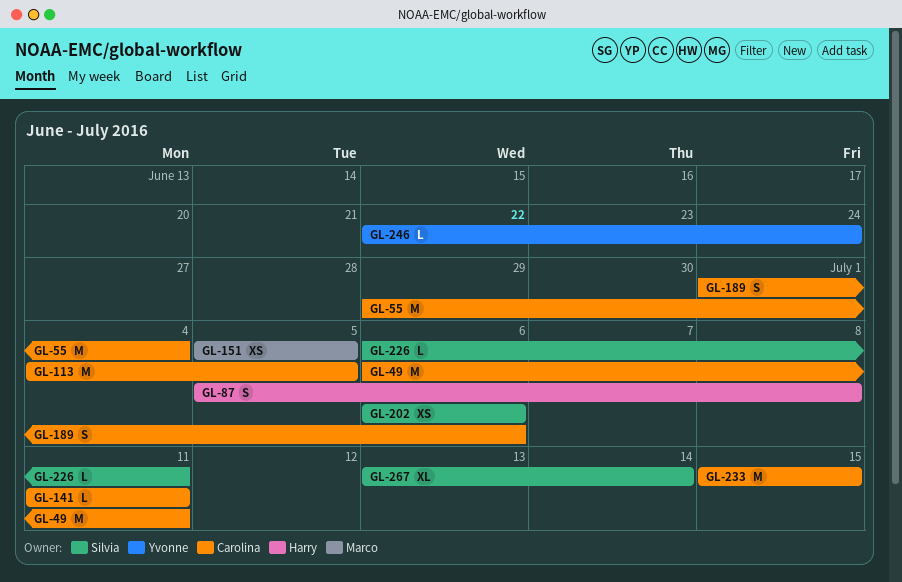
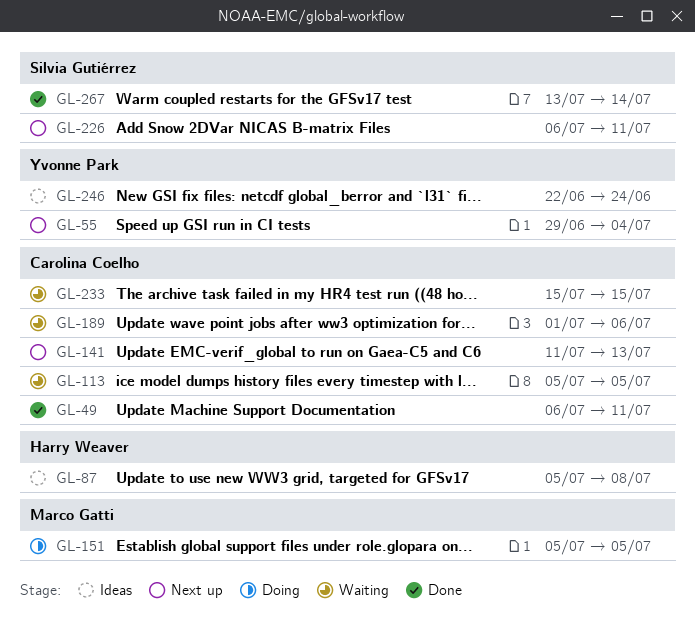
GL-55, owner: Carolina Coelho -> Yvonne Park
GL-113, start: Jul 4 -> Jul 5
GL-141, due: Jul 11 -> Jul 13
GL-202: present -> none

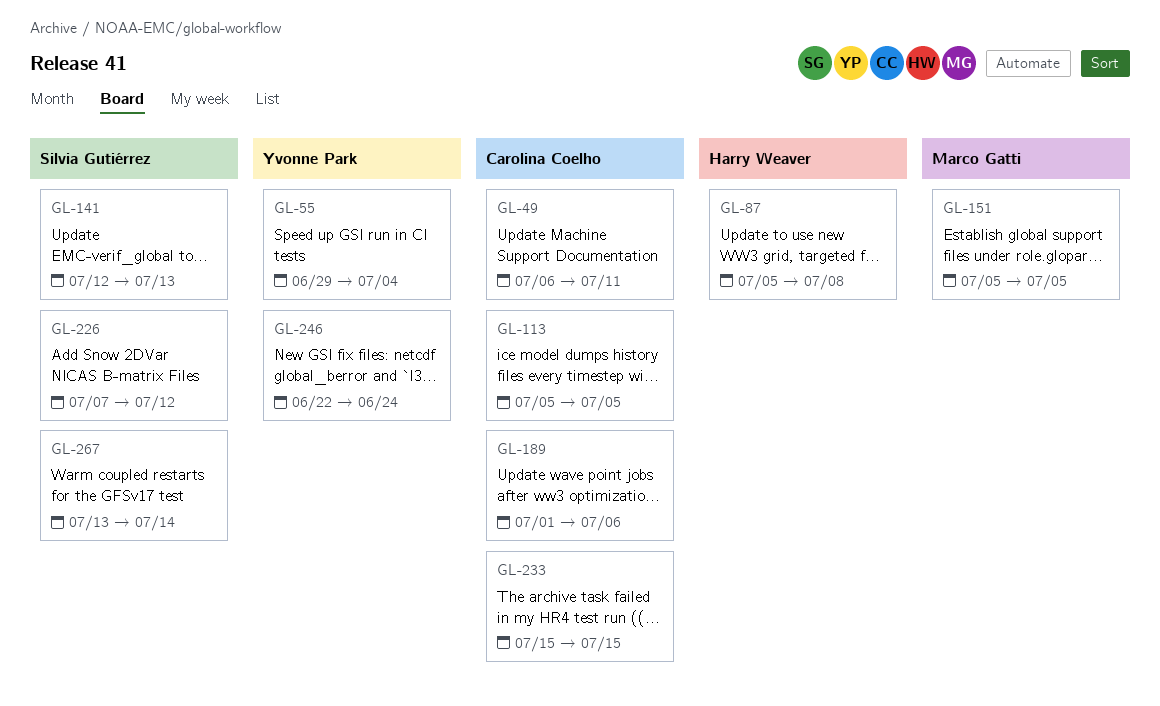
GL-141, owner: Carolina Coelho -> Silvia Gutiérrez
GL-141, start: Jul 11 -> Jul 12
GL-226, start: Jul 6 -> Jul 7
GL-226, due: Jul 11 -> Jul 12

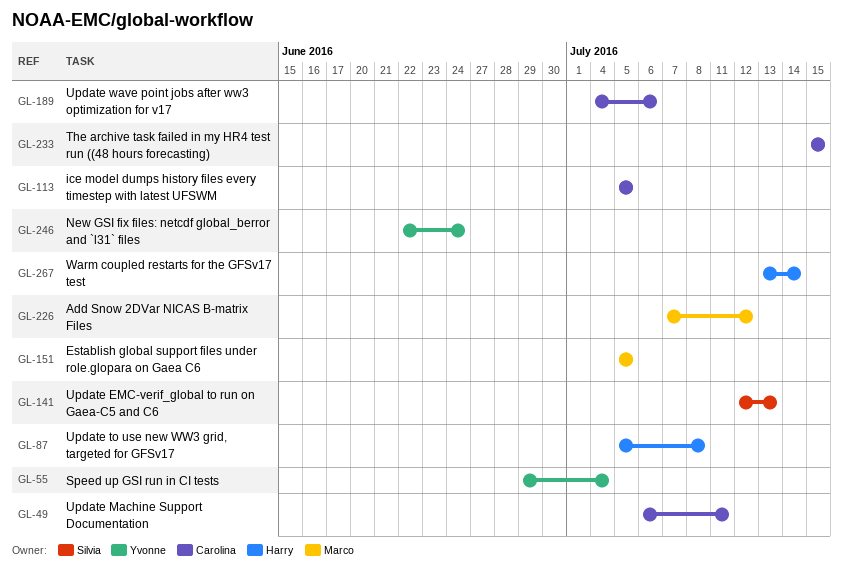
GL-189, start: Jul 1 -> Jul 4
GL-226, owner: Silvia Gutiérrez -> Marco Gatti
GL-267, owner: Silvia Gutiérrez -> Harry Weaver

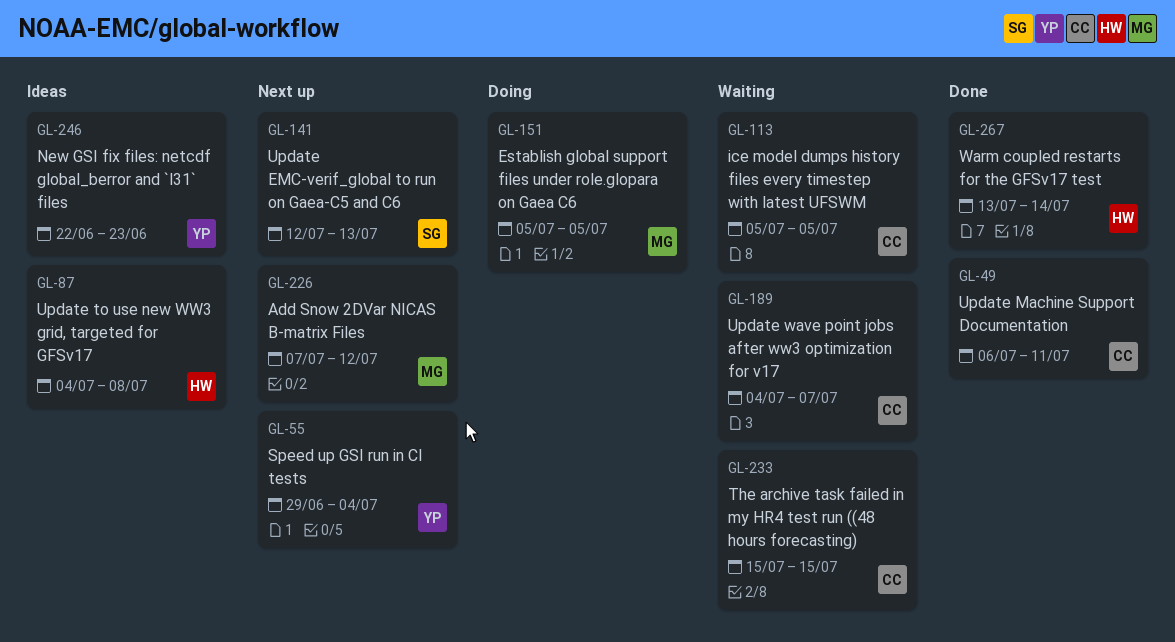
GL-87, start: Jul 5 -> Jul 4
GL-189, due: Jul 6 -> Jul 7
GL-246, due: Jun 24 -> Jun 23

